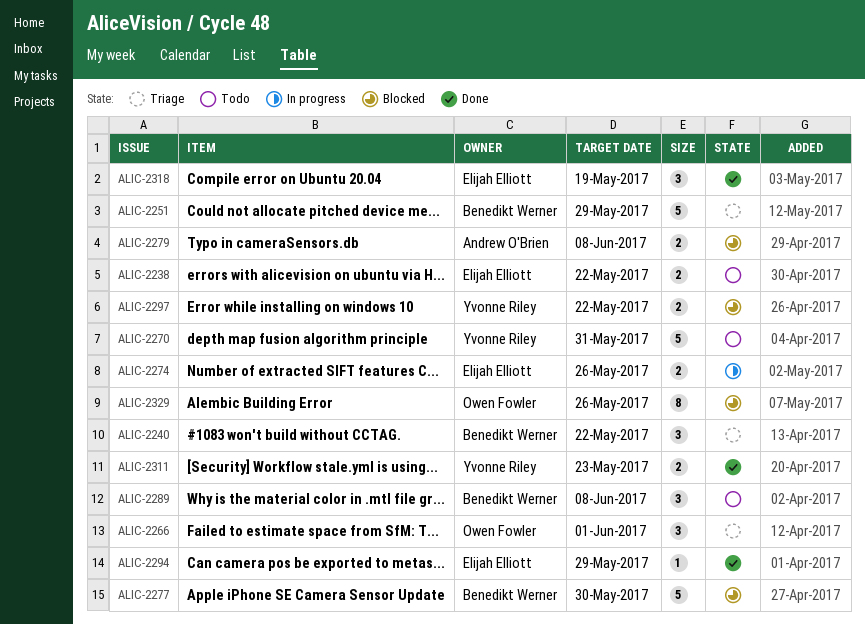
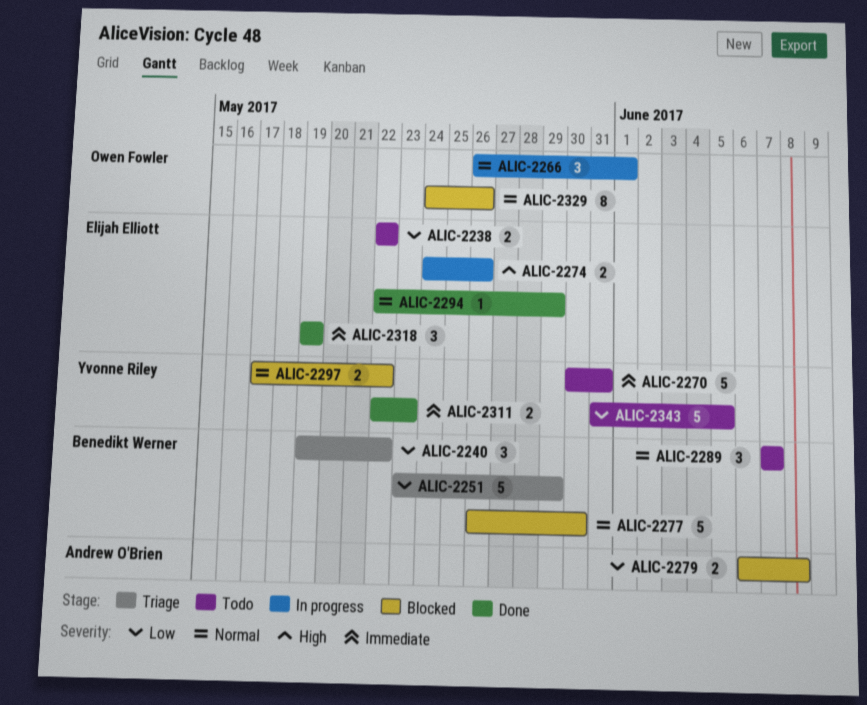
ALIC-2266, status: Triage -> In progress
ALIC-2289, due: Jun 8 -> Jun 7
ALIC-2343: none -> present

